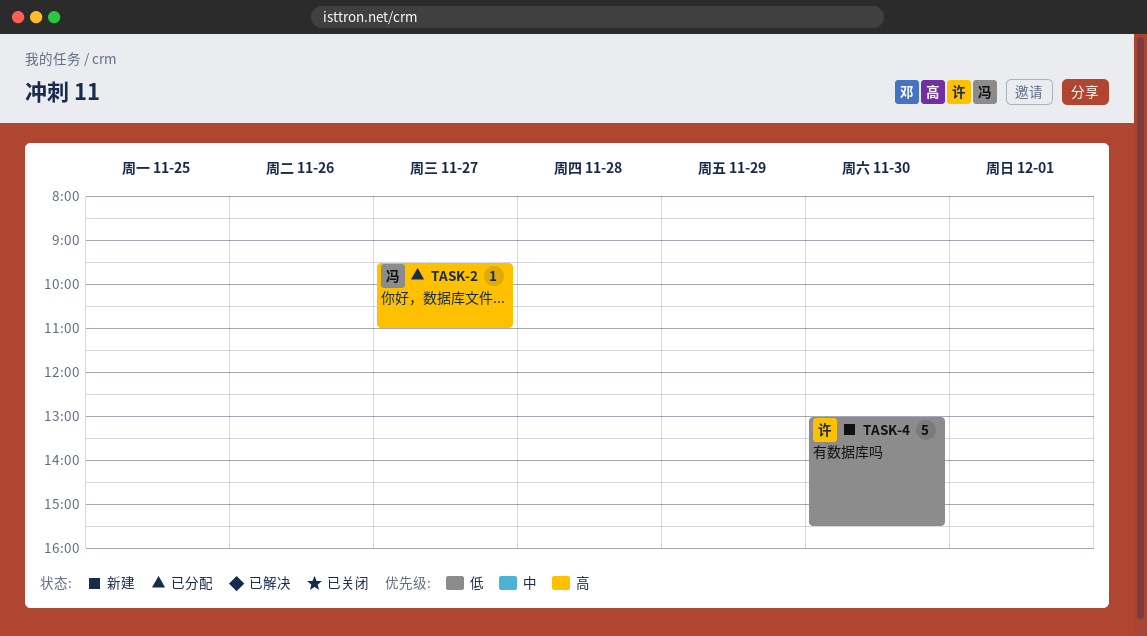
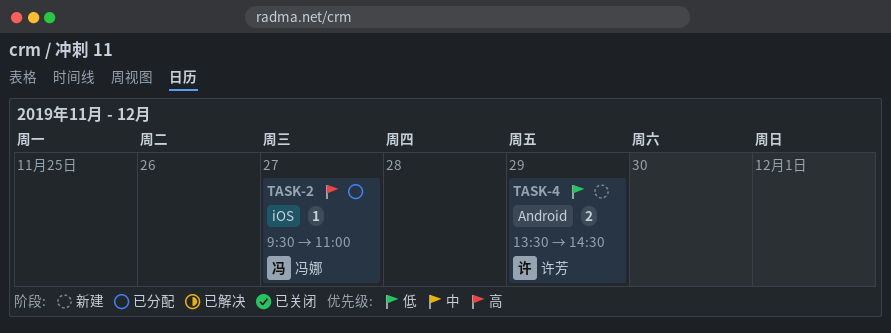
TASK-4, estimate: 5 -> 2
TASK-4, day: Nov 30 -> Nov 29
TASK-4, begins: 13:00 -> 13:30
TASK-4, ends: 15:30 -> 14:30

